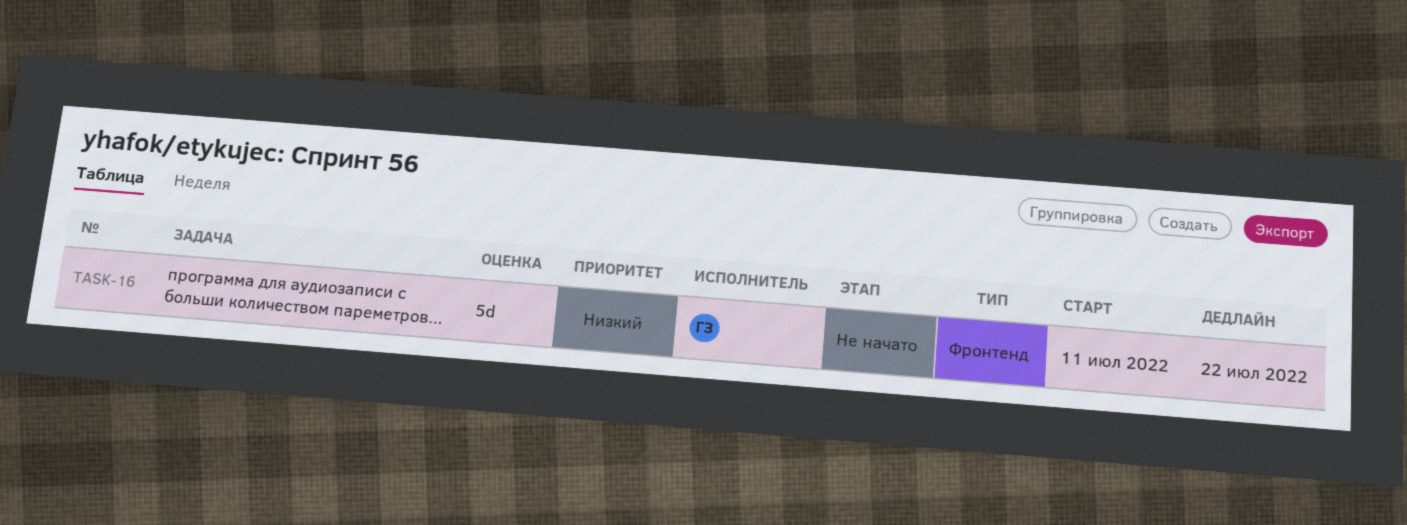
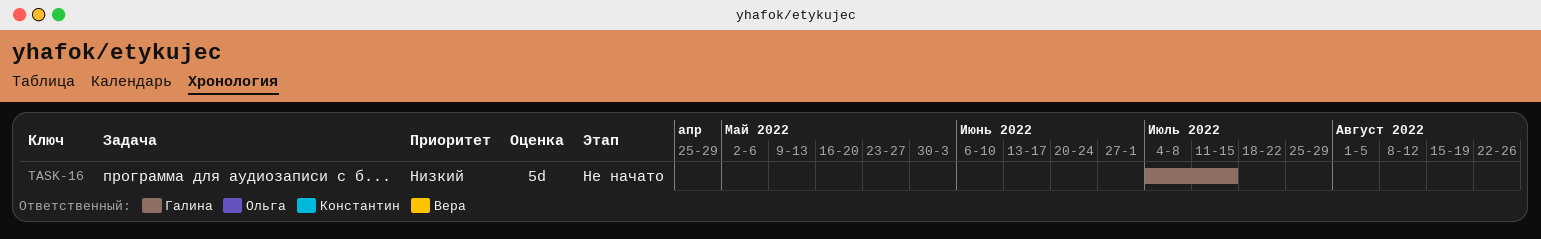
TASK-16, start: Jul 11 -> Jul 4
TASK-16, due: Jul 22 -> Jul 15

